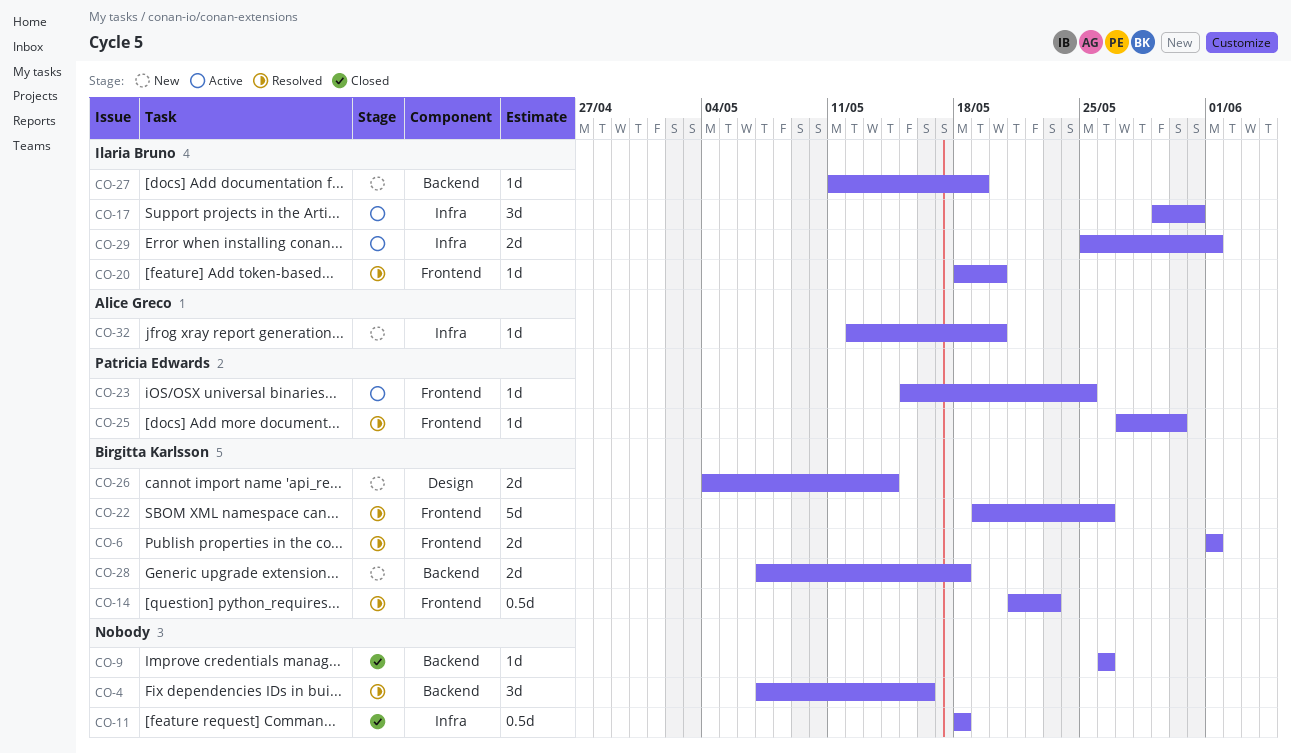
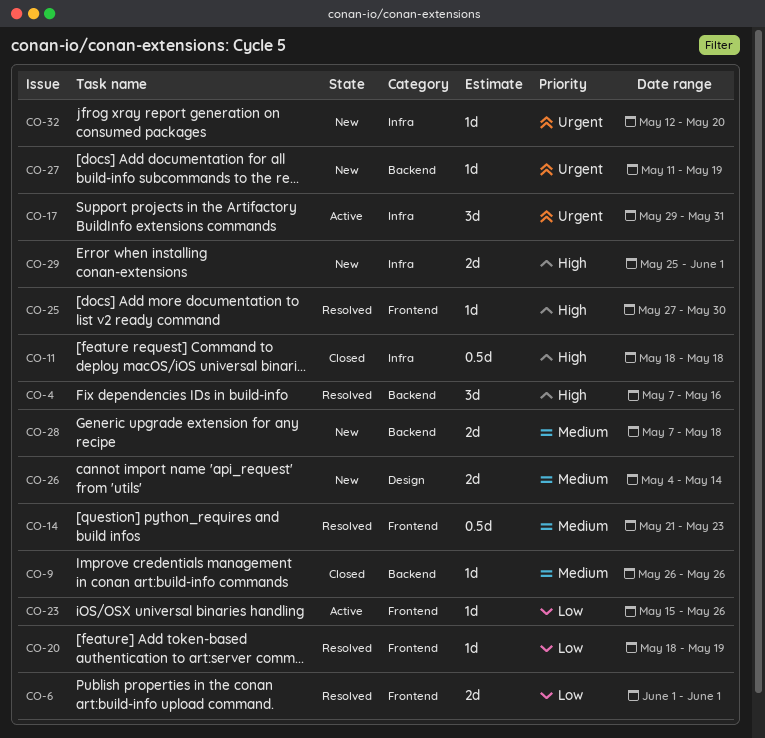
CO-20, due: May 20 -> May 19
CO-22: present -> none
CO-23, due: May 25 -> May 26
CO-29, status: Active -> New

